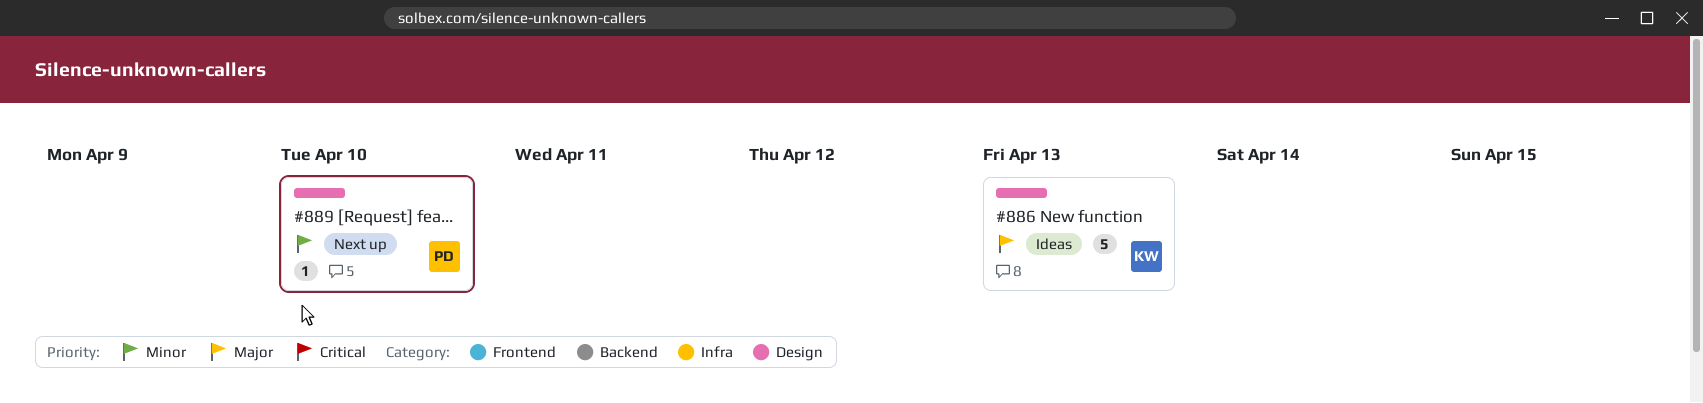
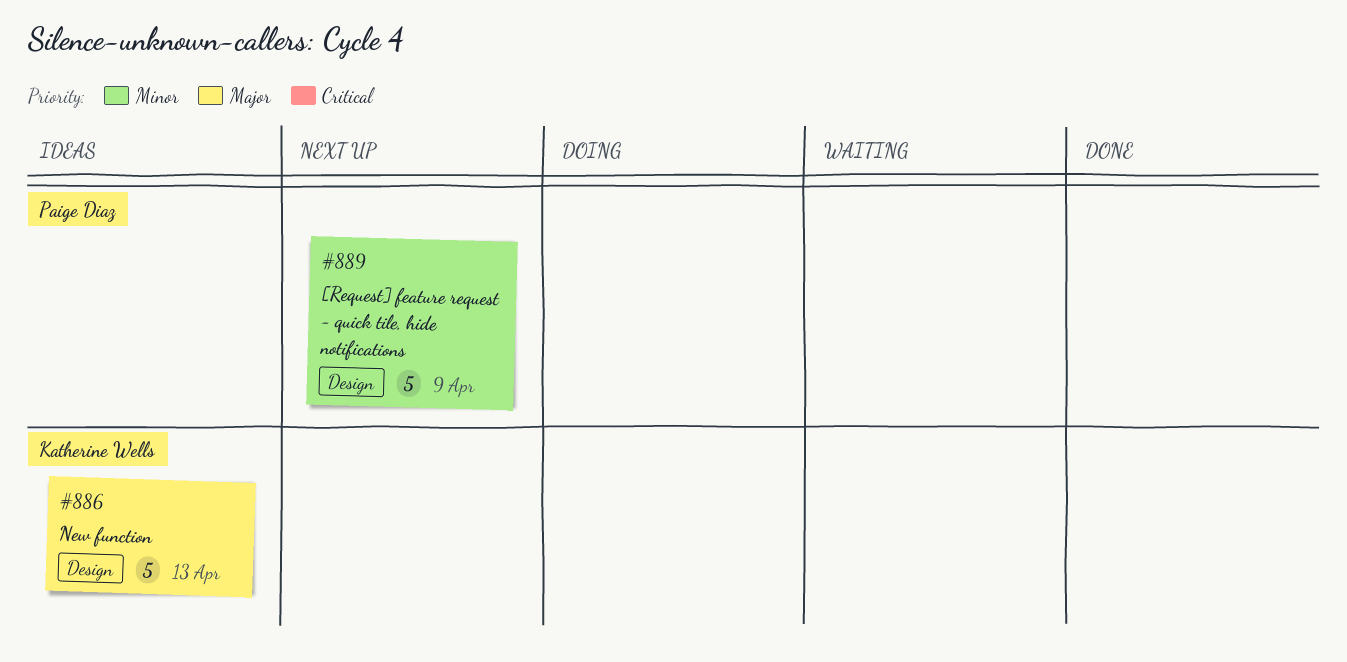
#889, estimate: 1 -> 5
#889, due: Apr 10 -> Apr 9

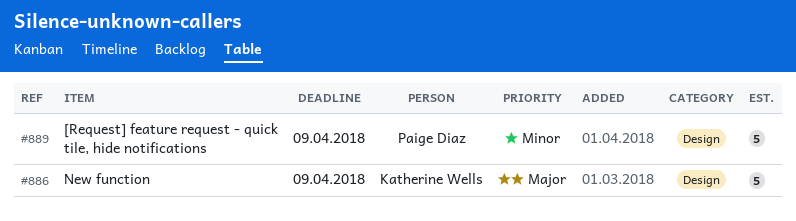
#886, due: Apr 13 -> Apr 9

